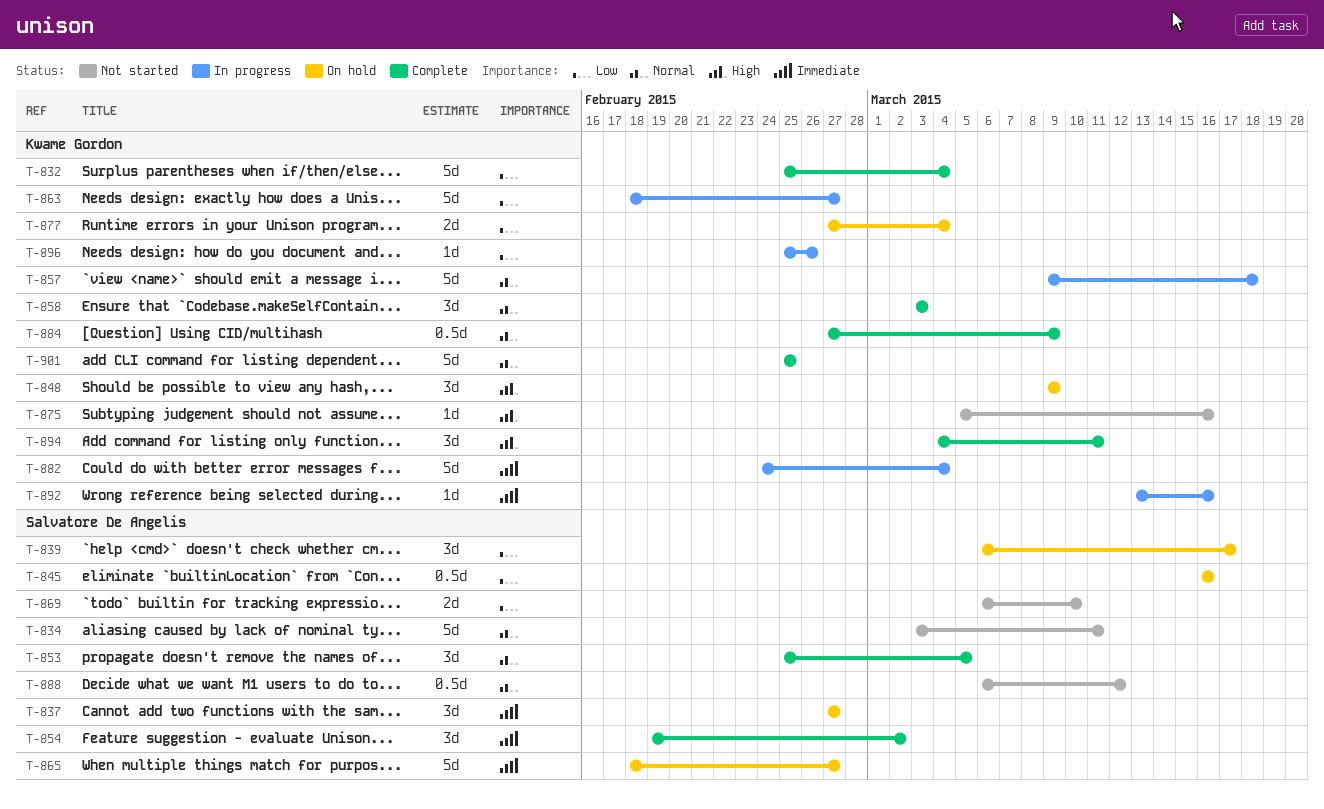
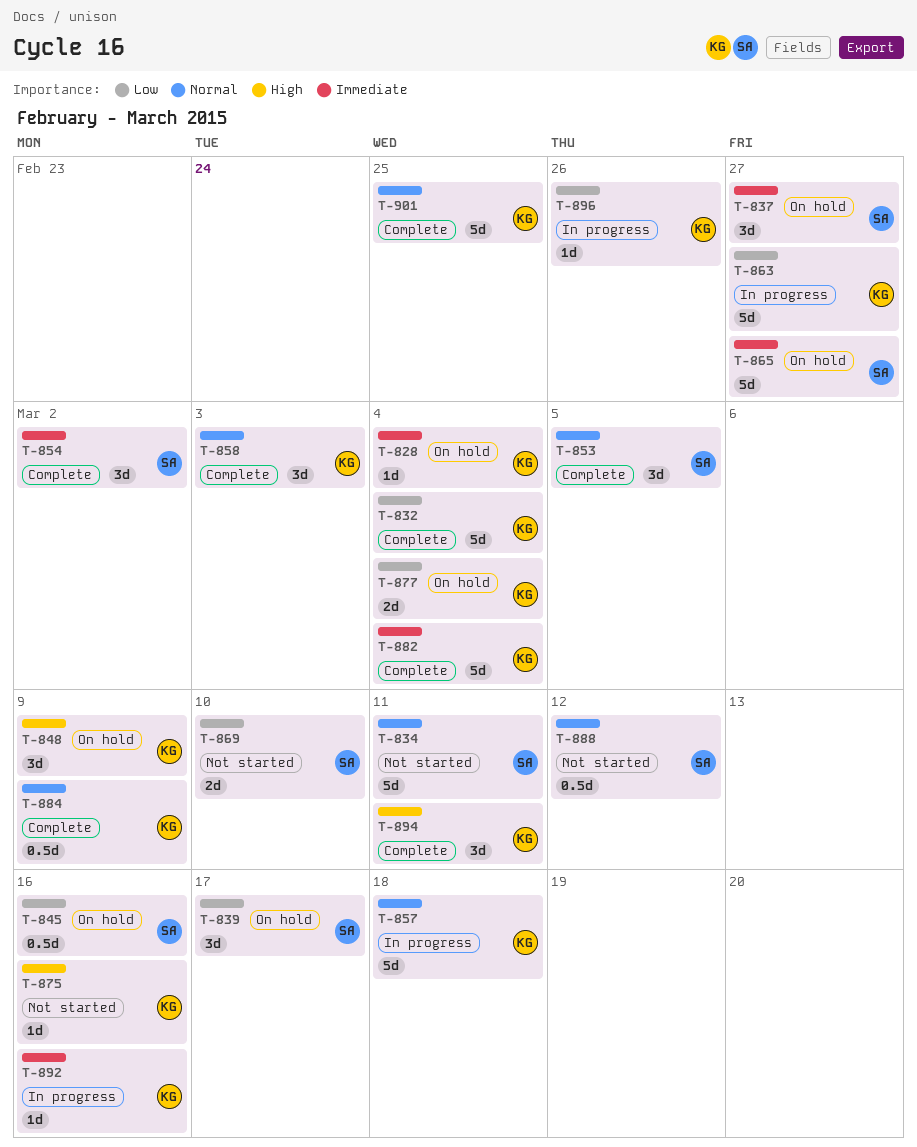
T-828: none -> present
T-882, status: In progress -> Complete

